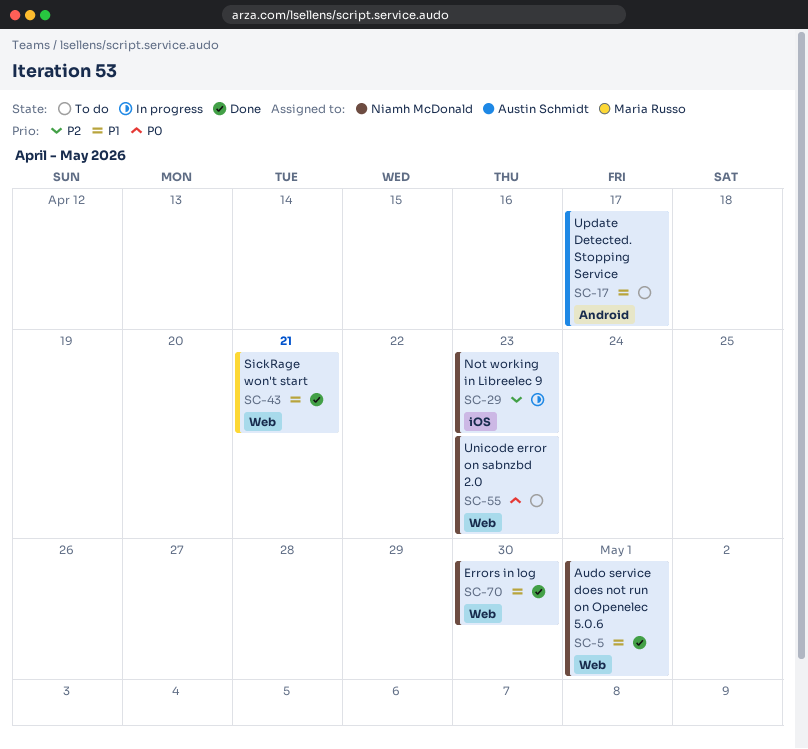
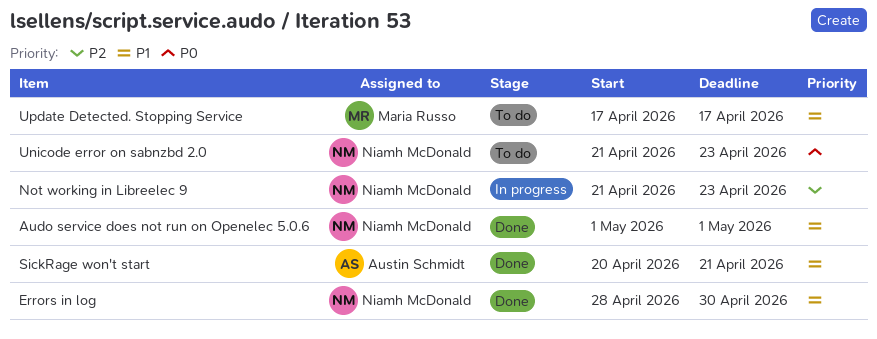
SickRage won't start, owner: Maria Russo -> Austin Schmidt
Update Detected. Stopping Service, owner: Austin Schmidt -> Maria Russo

